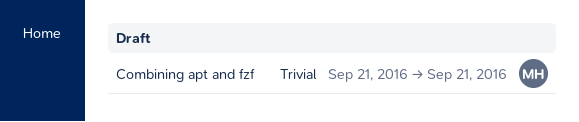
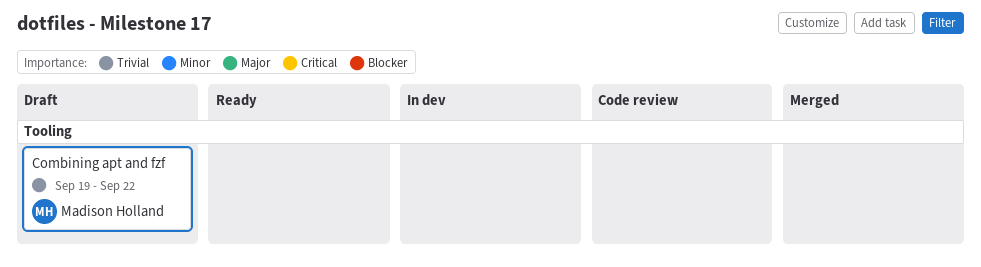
Combining apt and fzf, start: Sep 21 -> Sep 19
Combining apt and fzf, due: Sep 21 -> Sep 22

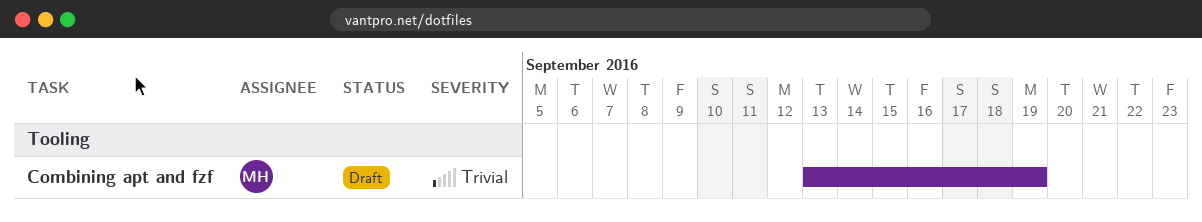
Combining apt and fzf, start: Sep 19 -> Sep 13
Combining apt and fzf, due: Sep 22 -> Sep 19

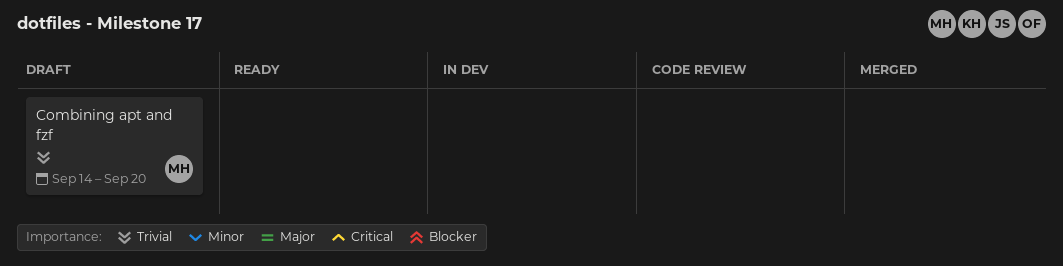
Combining apt and fzf, start: Sep 13 -> Sep 14
Combining apt and fzf, due: Sep 19 -> Sep 20

